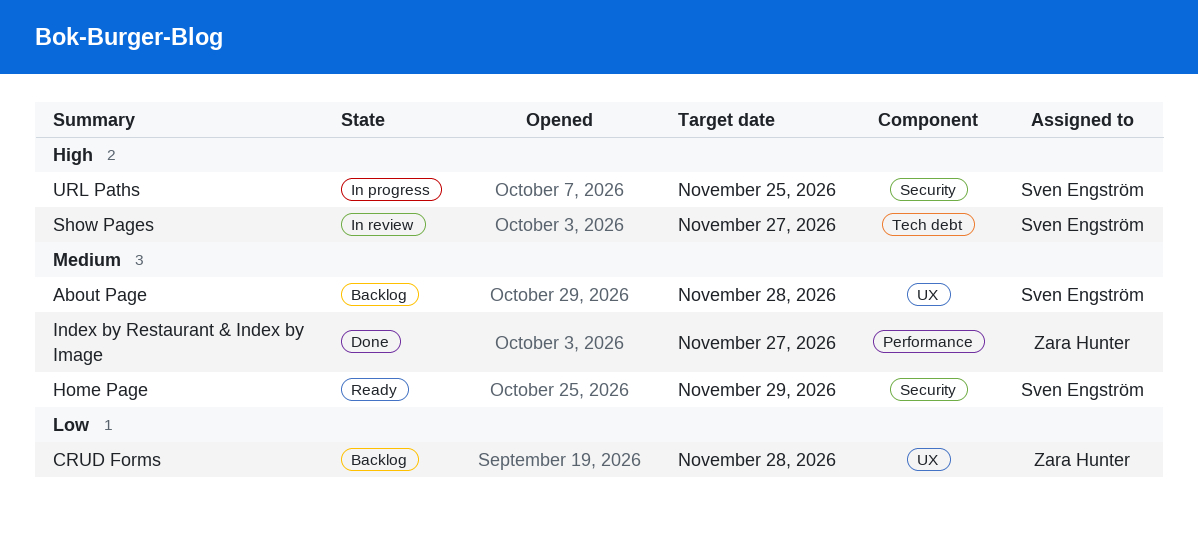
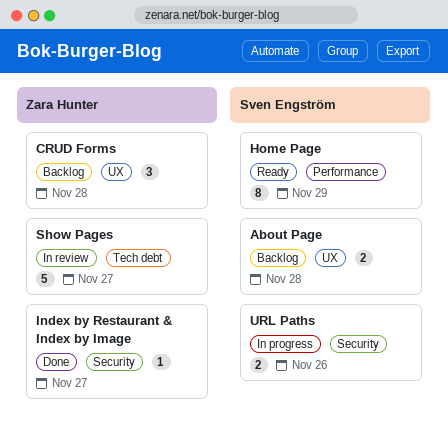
Home Page, label: Security -> Performance
Index by Restaurant & Index by Image, label: Performance -> Security
Show Pages, owner: Sven Engström -> Zara Hunter
URL Paths, due: Nov 25 -> Nov 26

